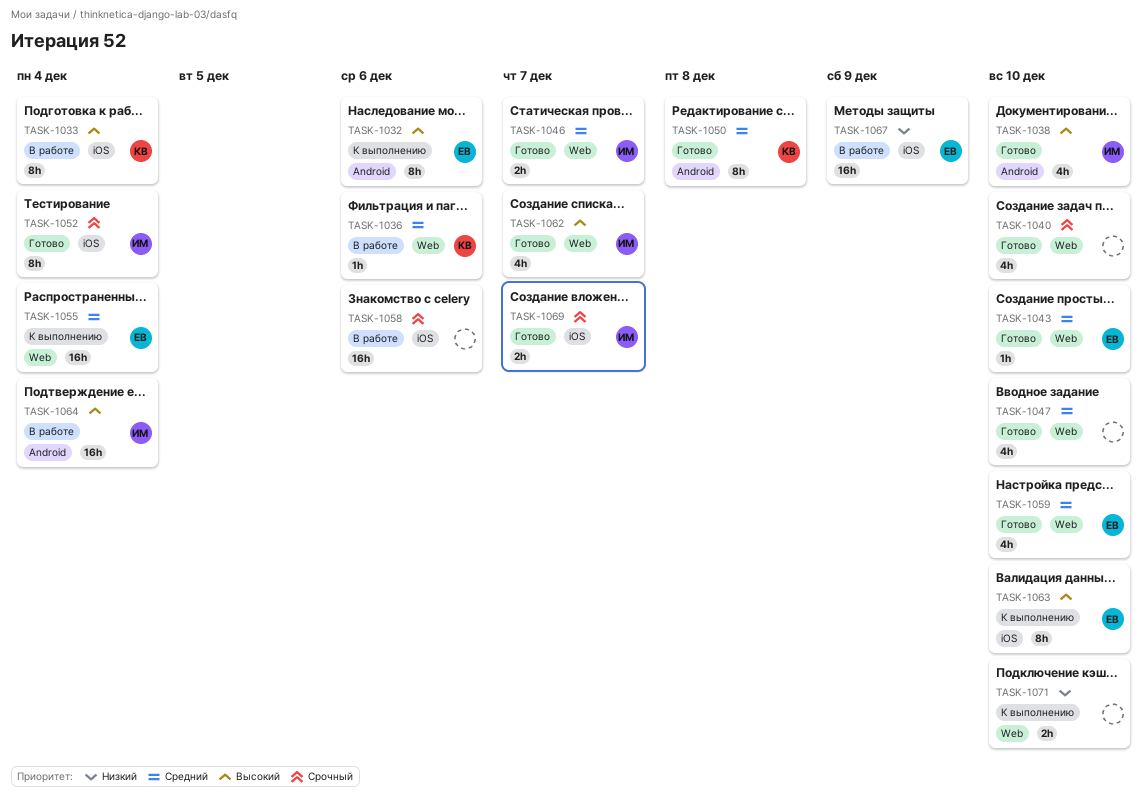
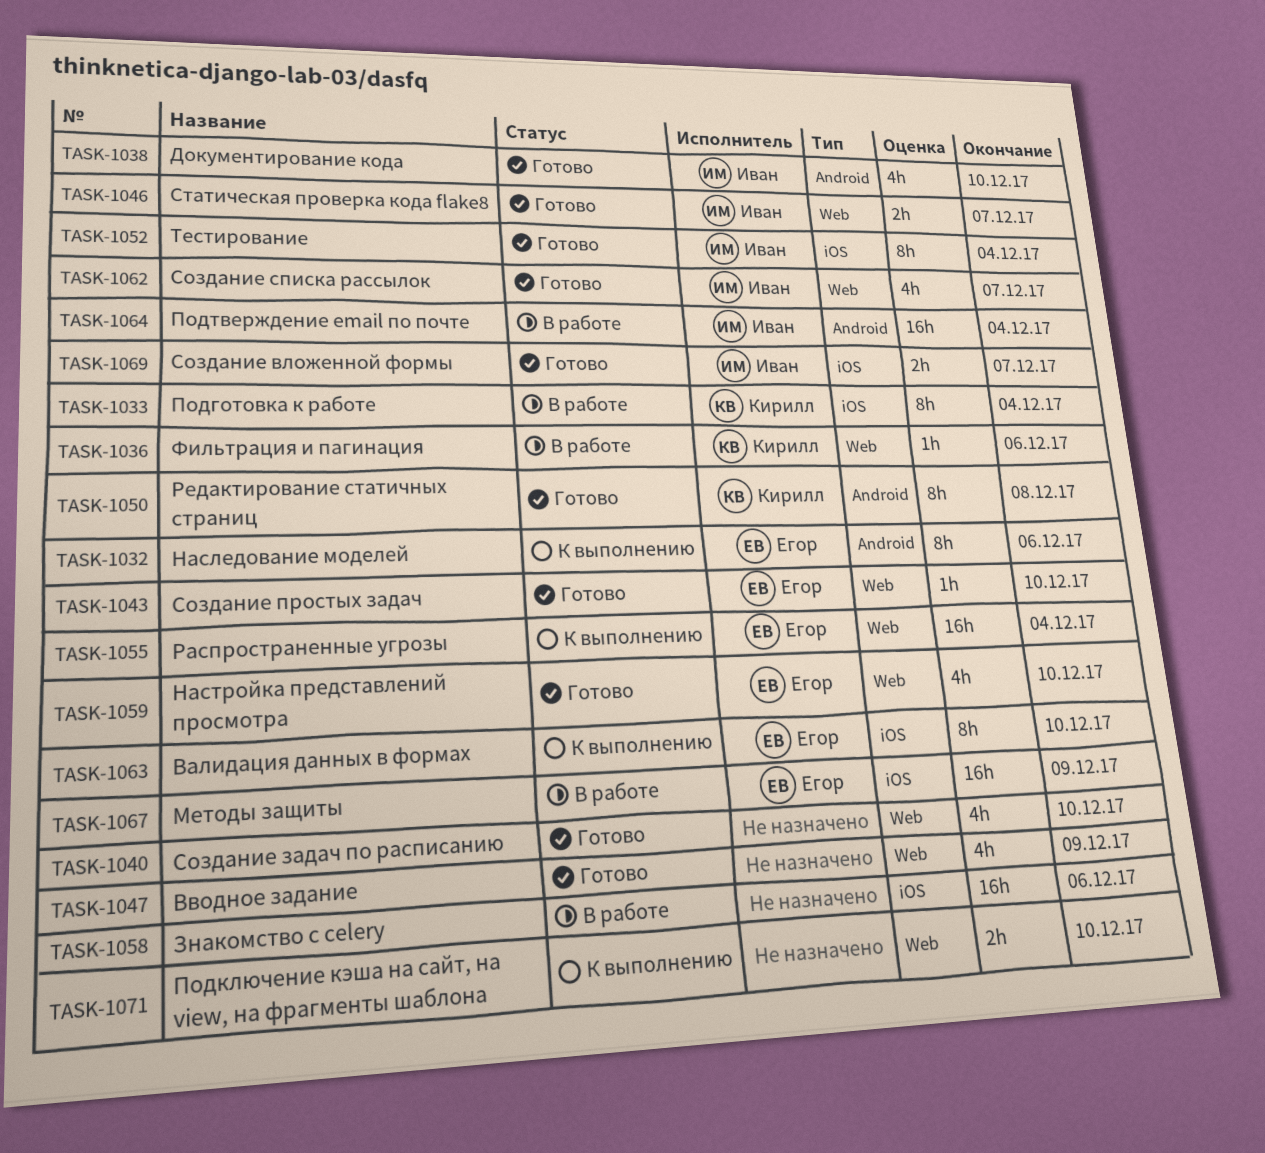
TASK-1047, due: Dec 10 -> Dec 9

